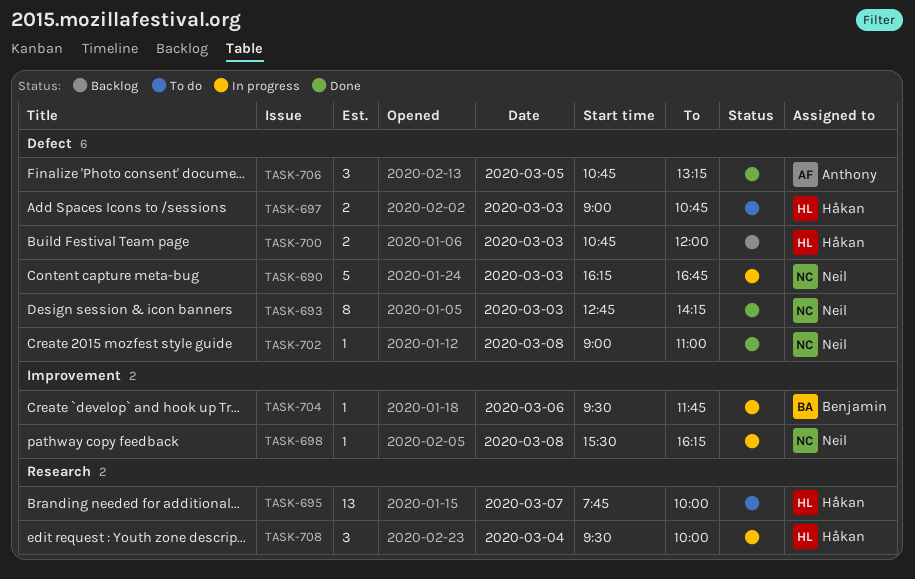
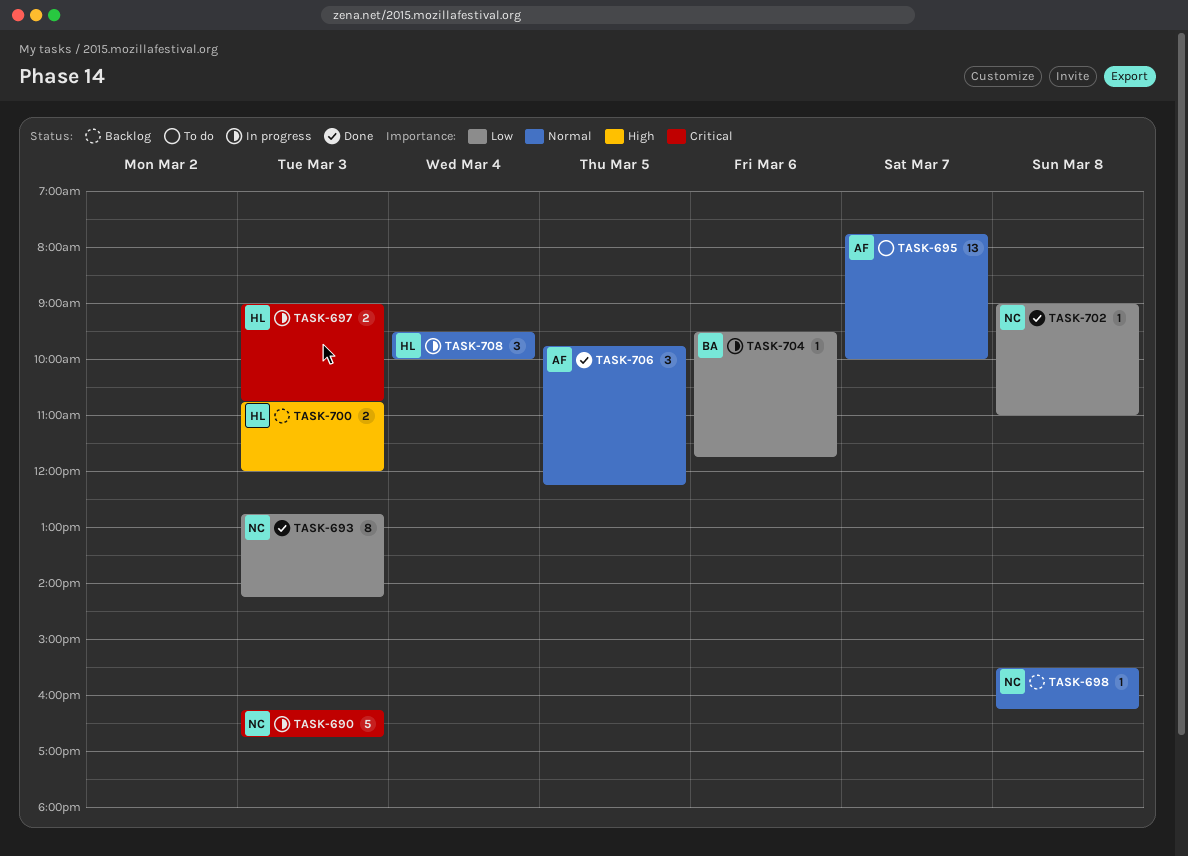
TASK-695, owner: Håkan -> Anthony
TASK-697, status: To do -> In progress
TASK-698, status: In progress -> Backlog
TASK-706, begins: 10:45 -> 09:45
TASK-706, ends: 13:15 -> 12:15

